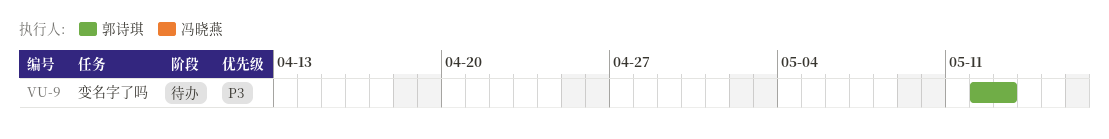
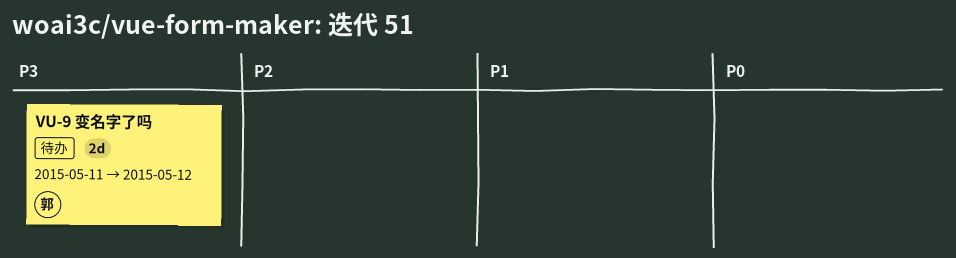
VU-9, start: May 12 -> May 11
VU-9, due: May 13 -> May 12

